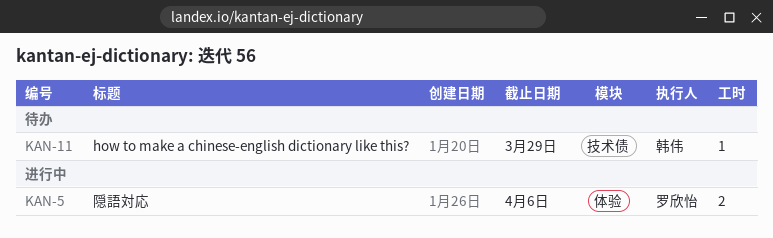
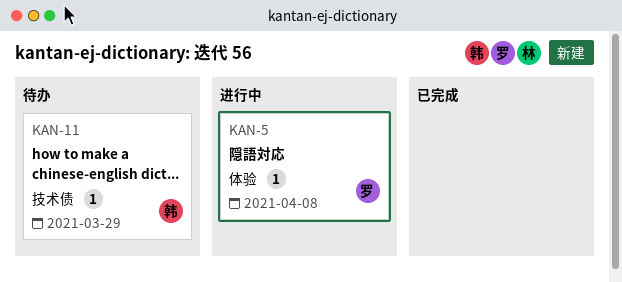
KAN-5, estimate: 2 -> 1
KAN-5, due: Apr 6 -> Apr 8

